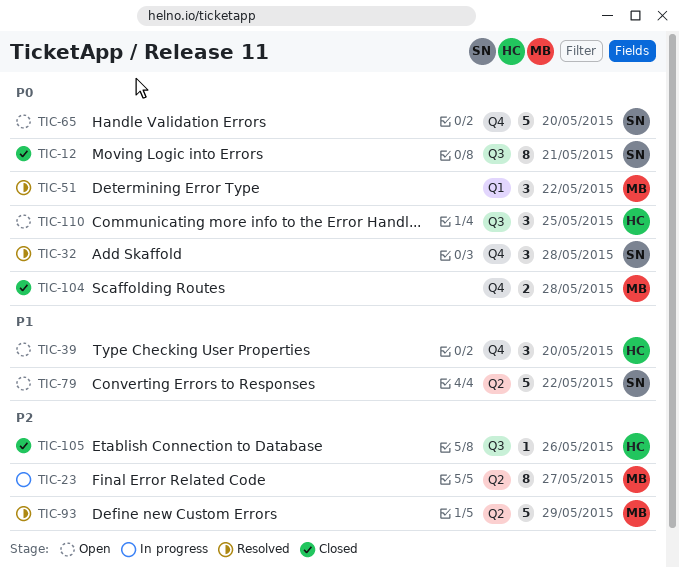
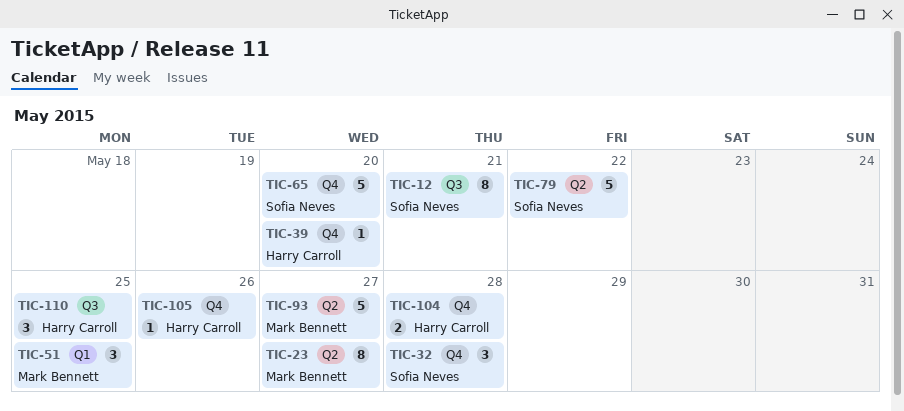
TIC-39, estimate: 3 -> 1
TIC-51, due: May 22 -> May 25
TIC-93, due: May 29 -> May 27
TIC-104, owner: Mark Bennett -> Harry Carroll
TIC-105, label: Q3 -> Q4

